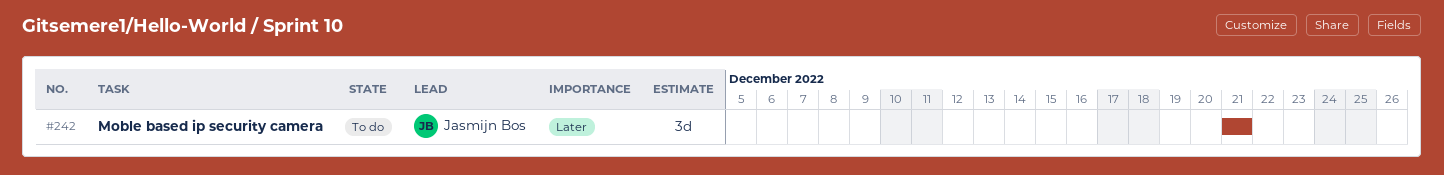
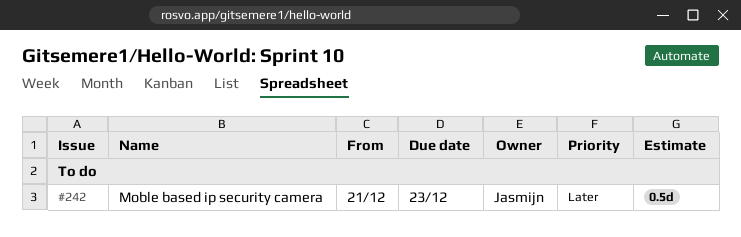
#242, estimate: 3d -> 0.5d
#242, due: Dec 21 -> Dec 23

